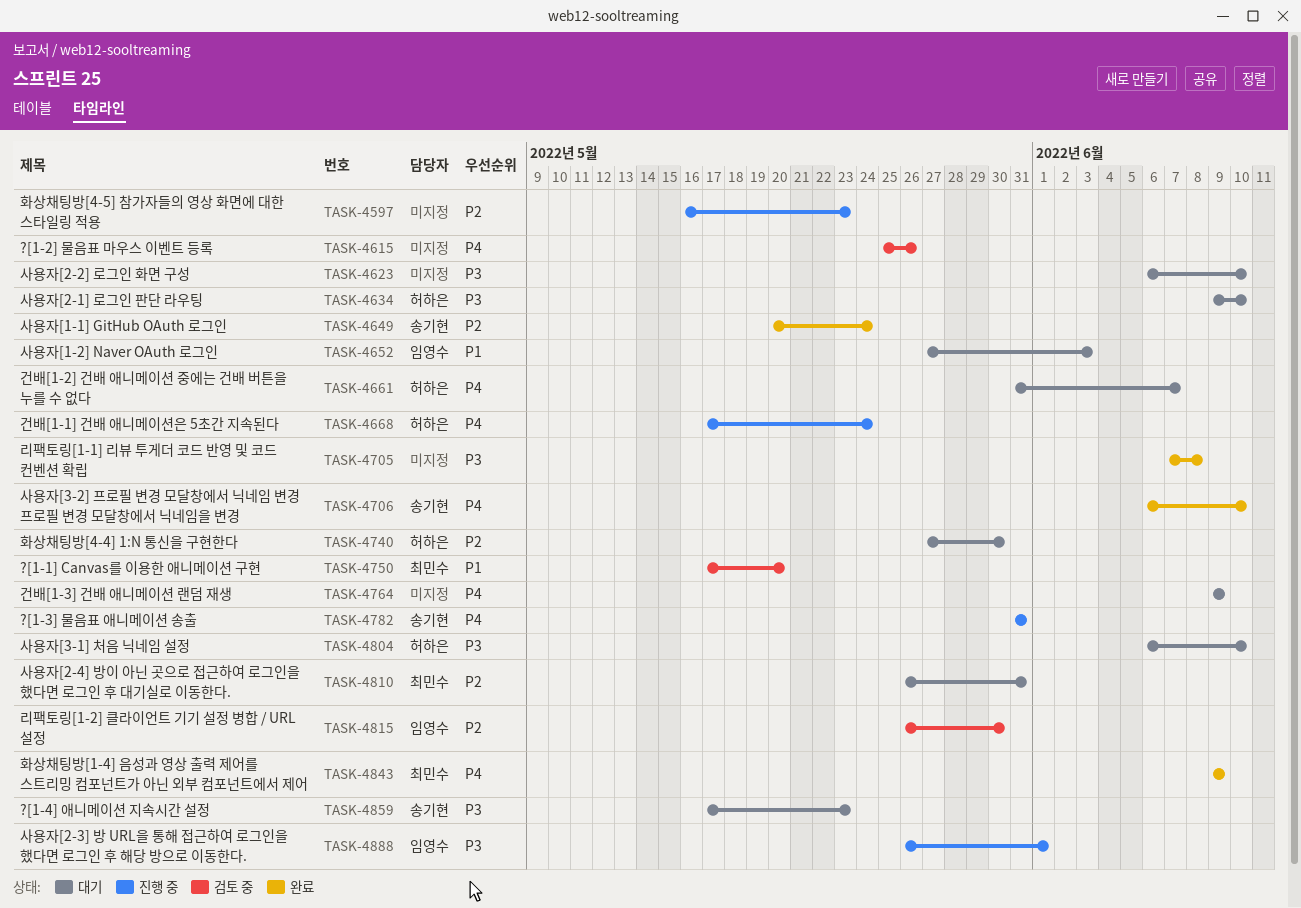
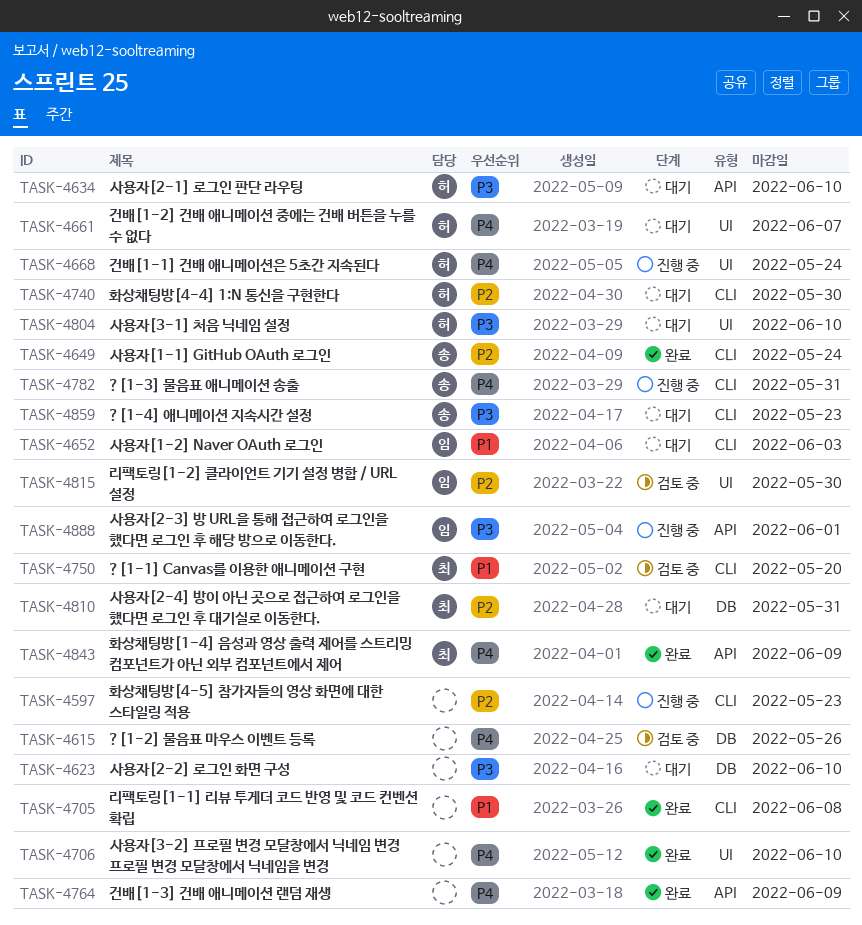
TASK-4705, priority: P3 -> P1
TASK-4706, owner: 송기현 -> none
TASK-4764, status: 대기 -> 완료

